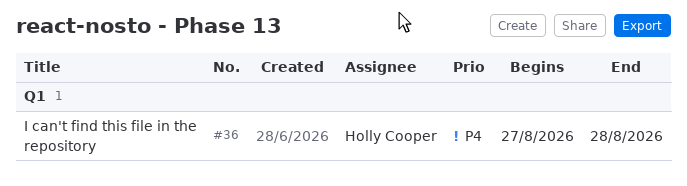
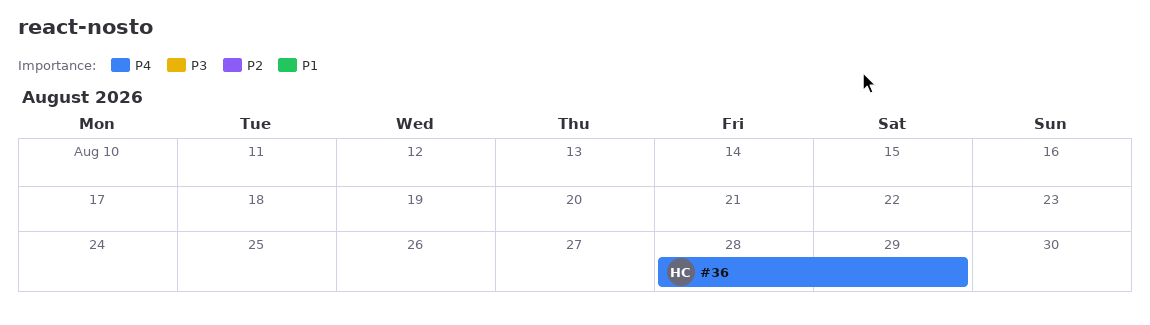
#36, start: Aug 27 -> Aug 28
#36, due: Aug 28 -> Aug 29

